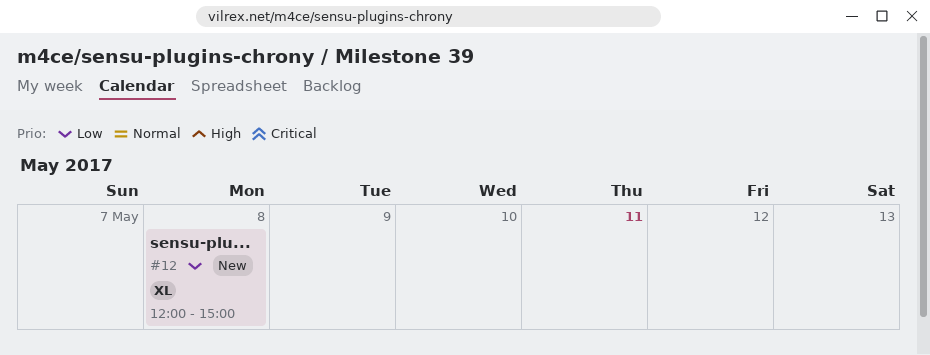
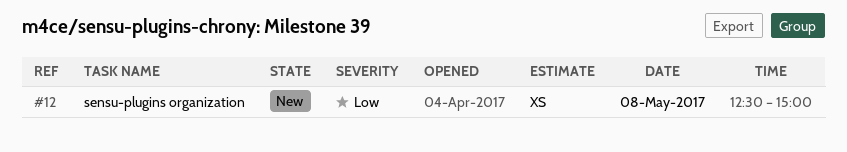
#12, estimate: XL -> XS
#12, begins: 12:00 -> 12:30

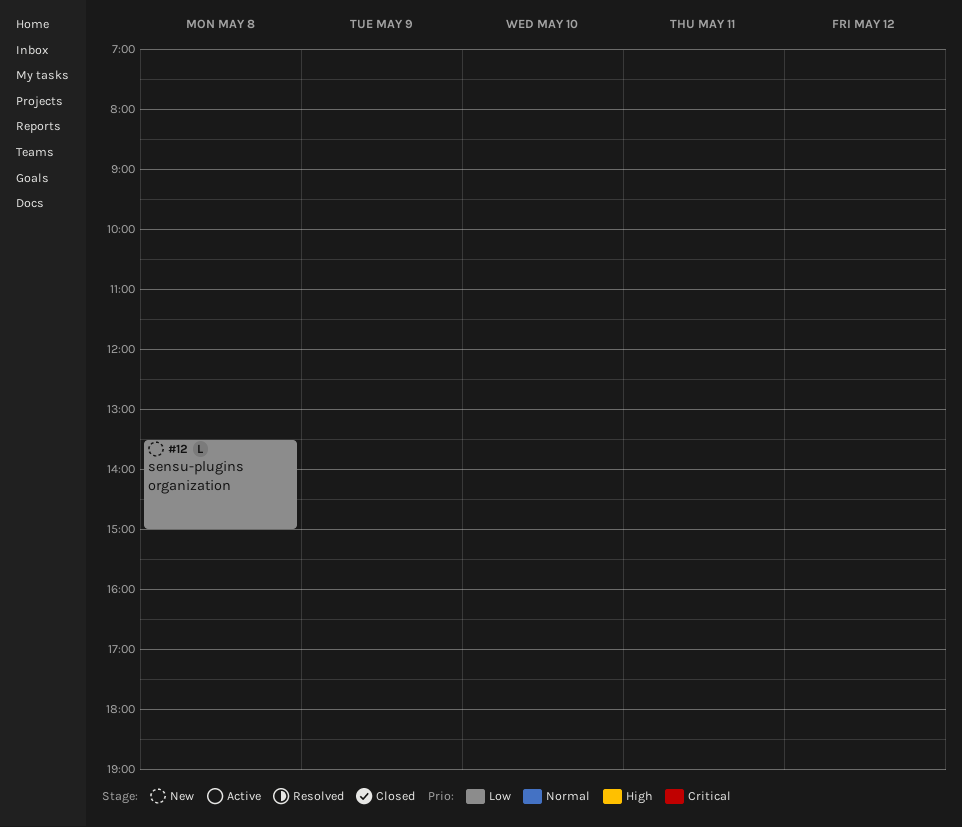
#12, estimate: XS -> L
#12, begins: 12:30 -> 13:30

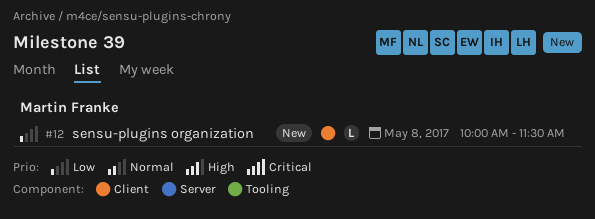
#12, begins: 13:30 -> 10:00
#12, ends: 15:00 -> 11:30

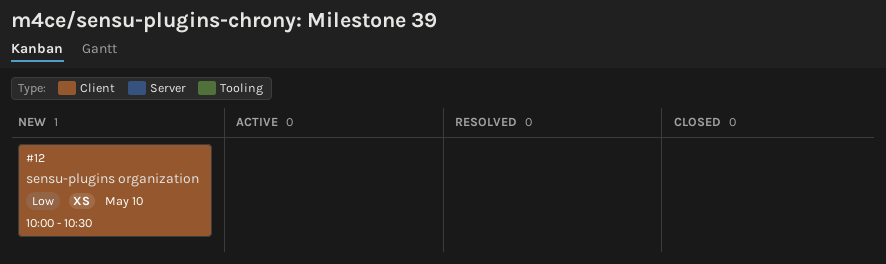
#12, estimate: L -> XS
#12, day: May 8 -> May 10
#12, ends: 11:30 -> 10:30

